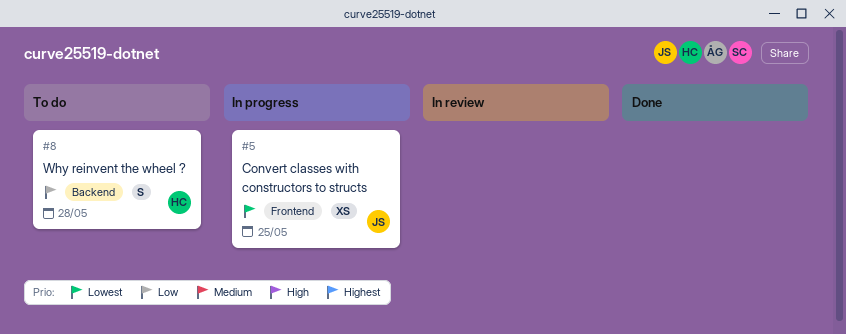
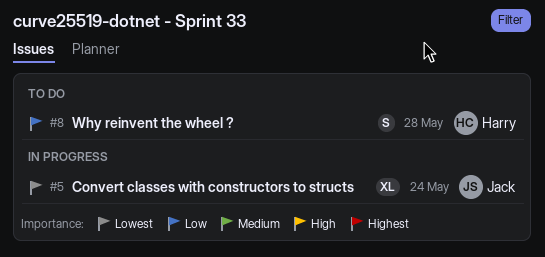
#5, estimate: XS -> XL
#5, due: May 25 -> May 24

